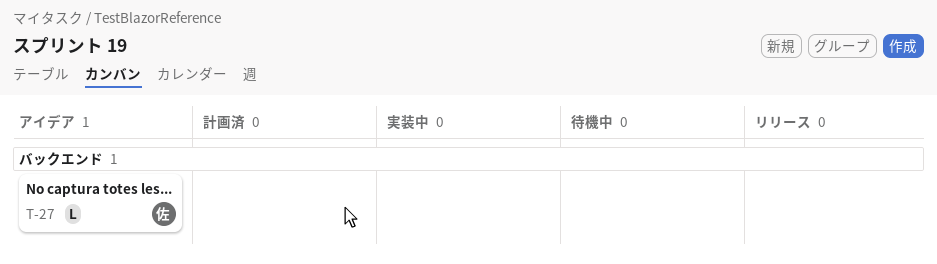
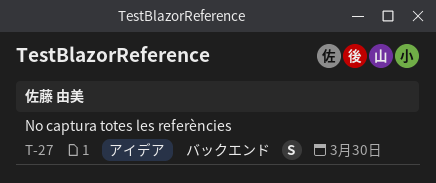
T-27, estimate: L -> S

